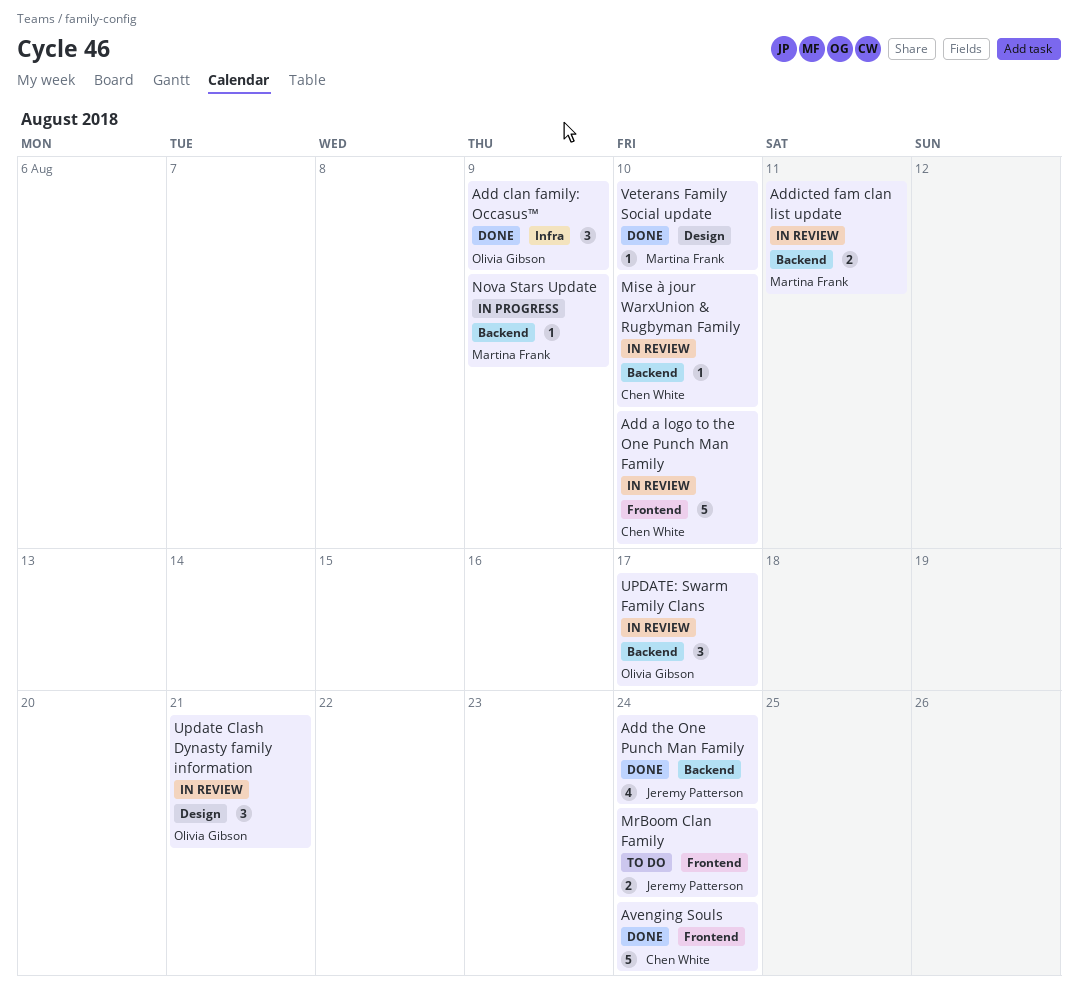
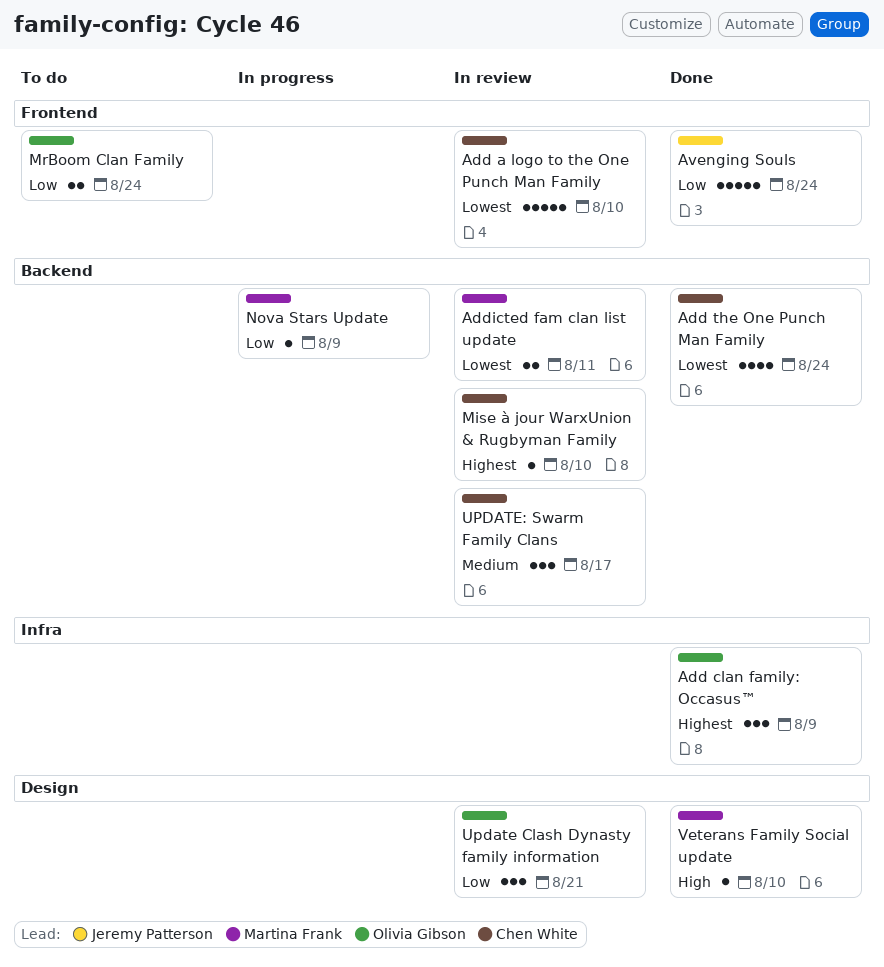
Add the One Punch Man Family, owner: Jeremy Patterson -> Chen White
Avenging Souls, owner: Chen White -> Jeremy Patterson
MrBoom Clan Family, owner: Jeremy Patterson -> Olivia Gibson
UPDATE: Swarm Family Clans, owner: Olivia Gibson -> Chen White

